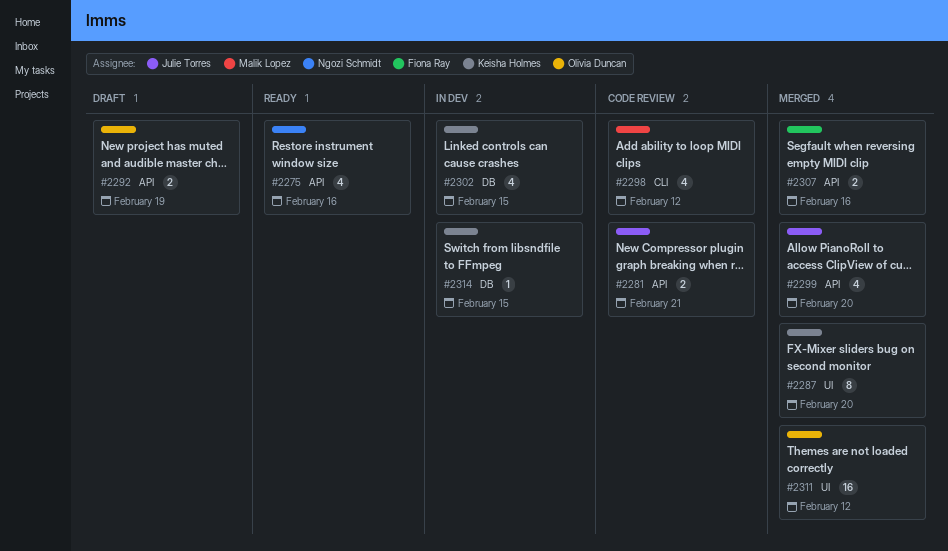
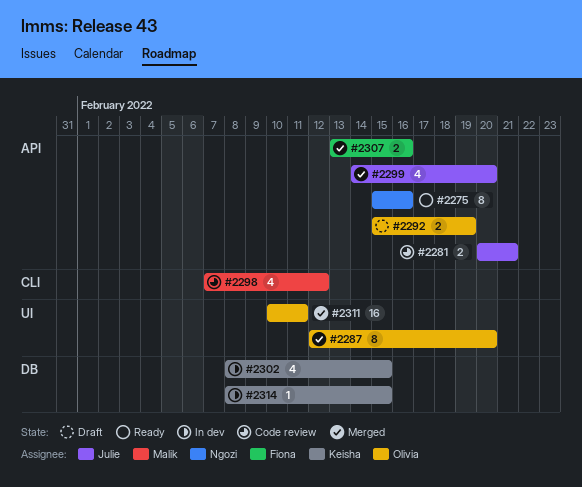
#2275, estimate: 4 -> 8
#2287, owner: Keisha Holmes -> Olivia Duncan
#2311, due: Feb 12 -> Feb 11

